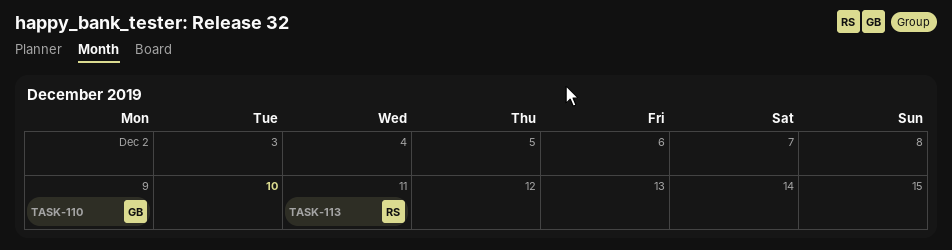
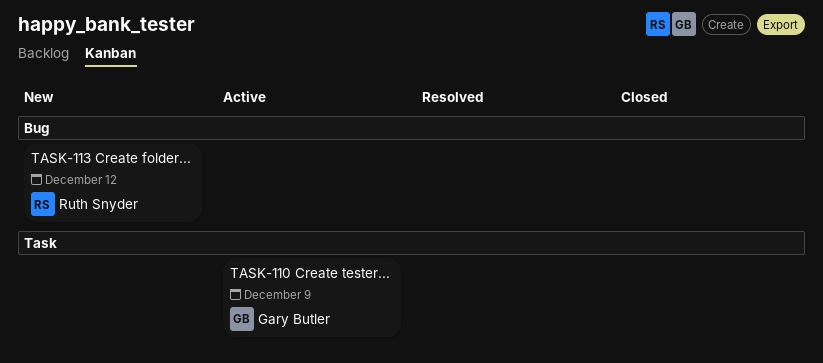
TASK-113, due: Dec 11 -> Dec 12

